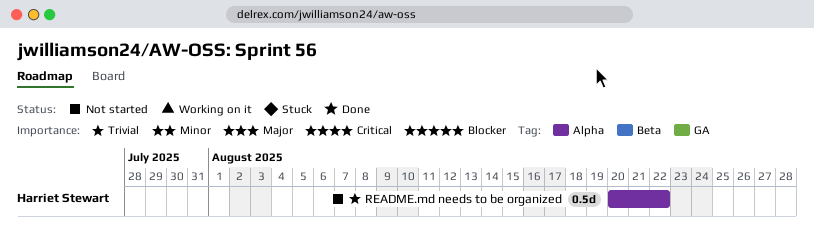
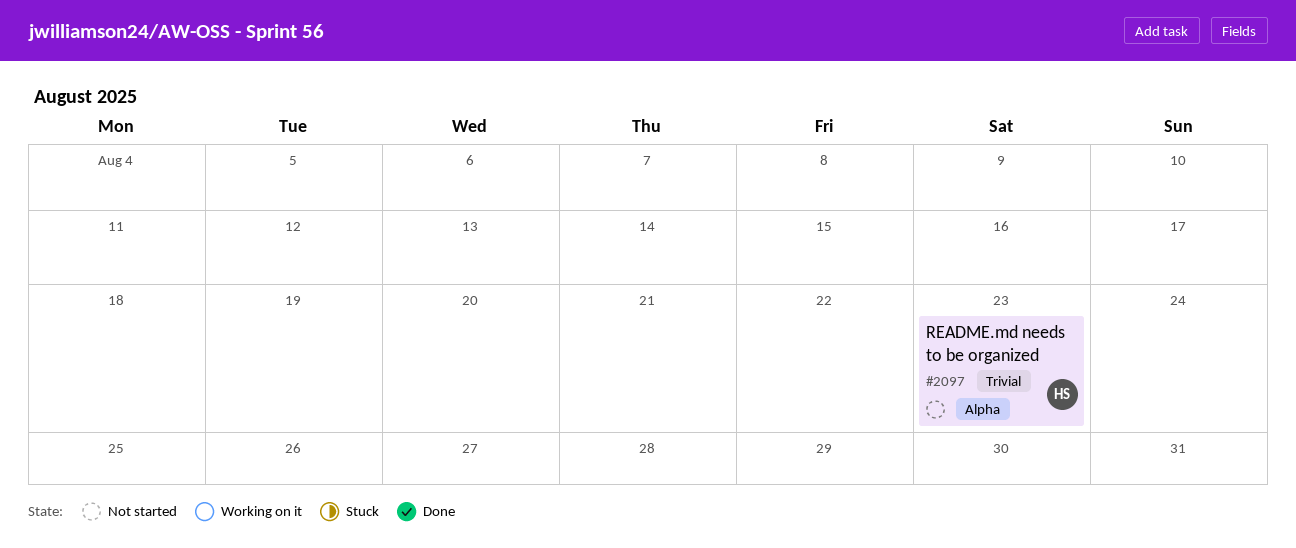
README.md needs to be organized, due: Aug 22 -> Aug 23

